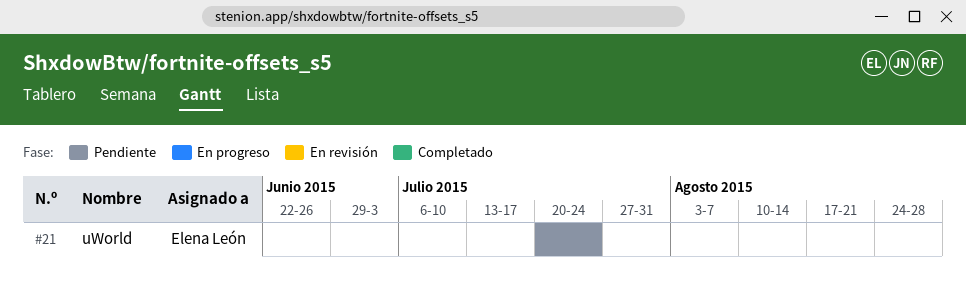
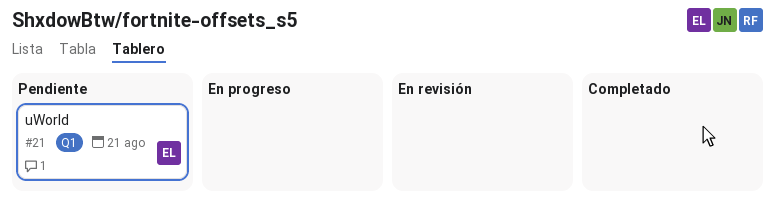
#21, due: Jul 24 -> Aug 21

